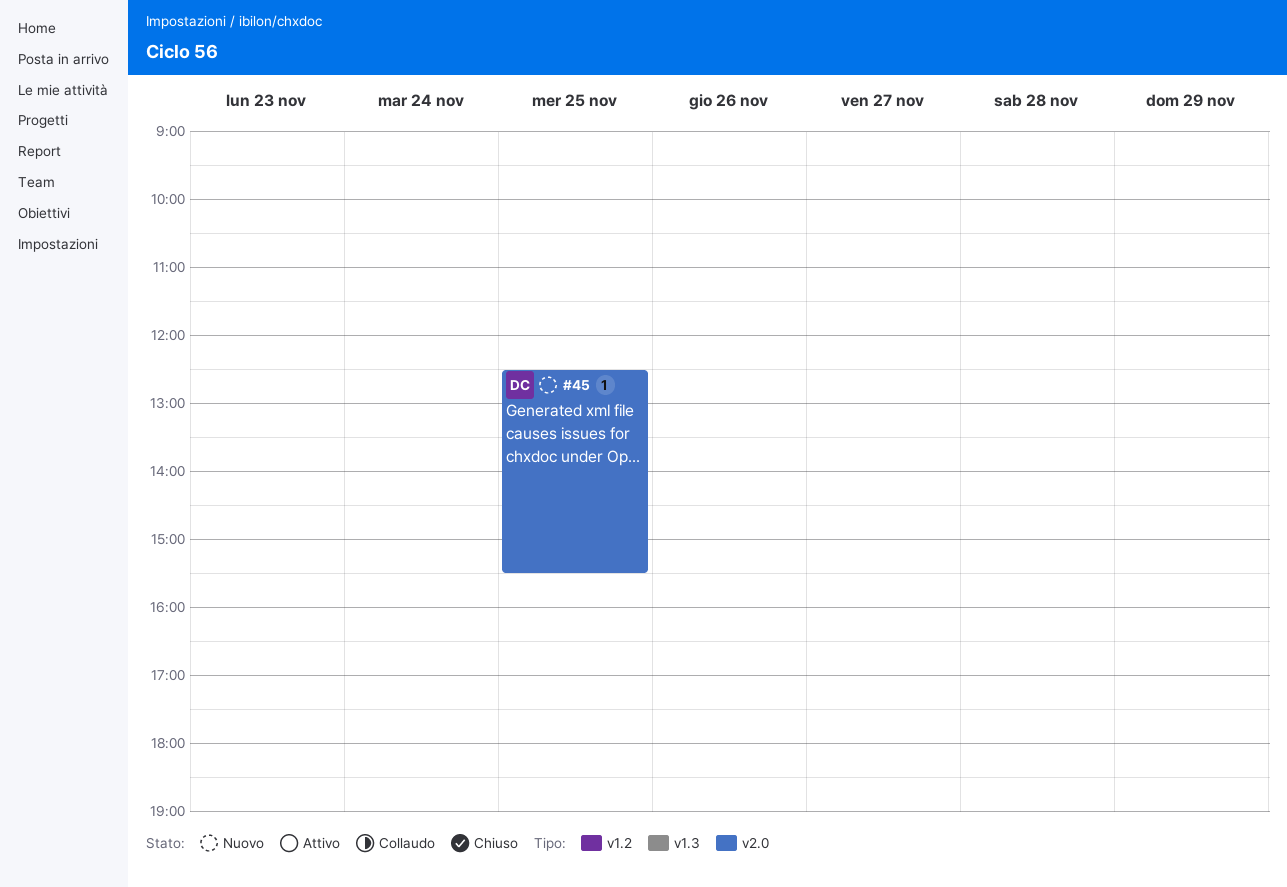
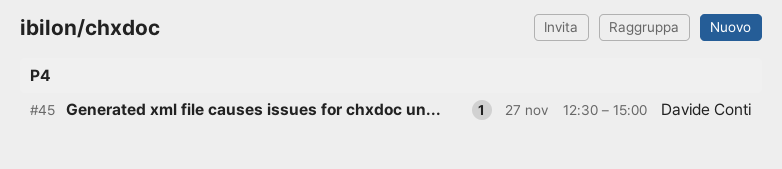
#45, day: Nov 25 -> Nov 27
#45, ends: 15:30 -> 15:00

